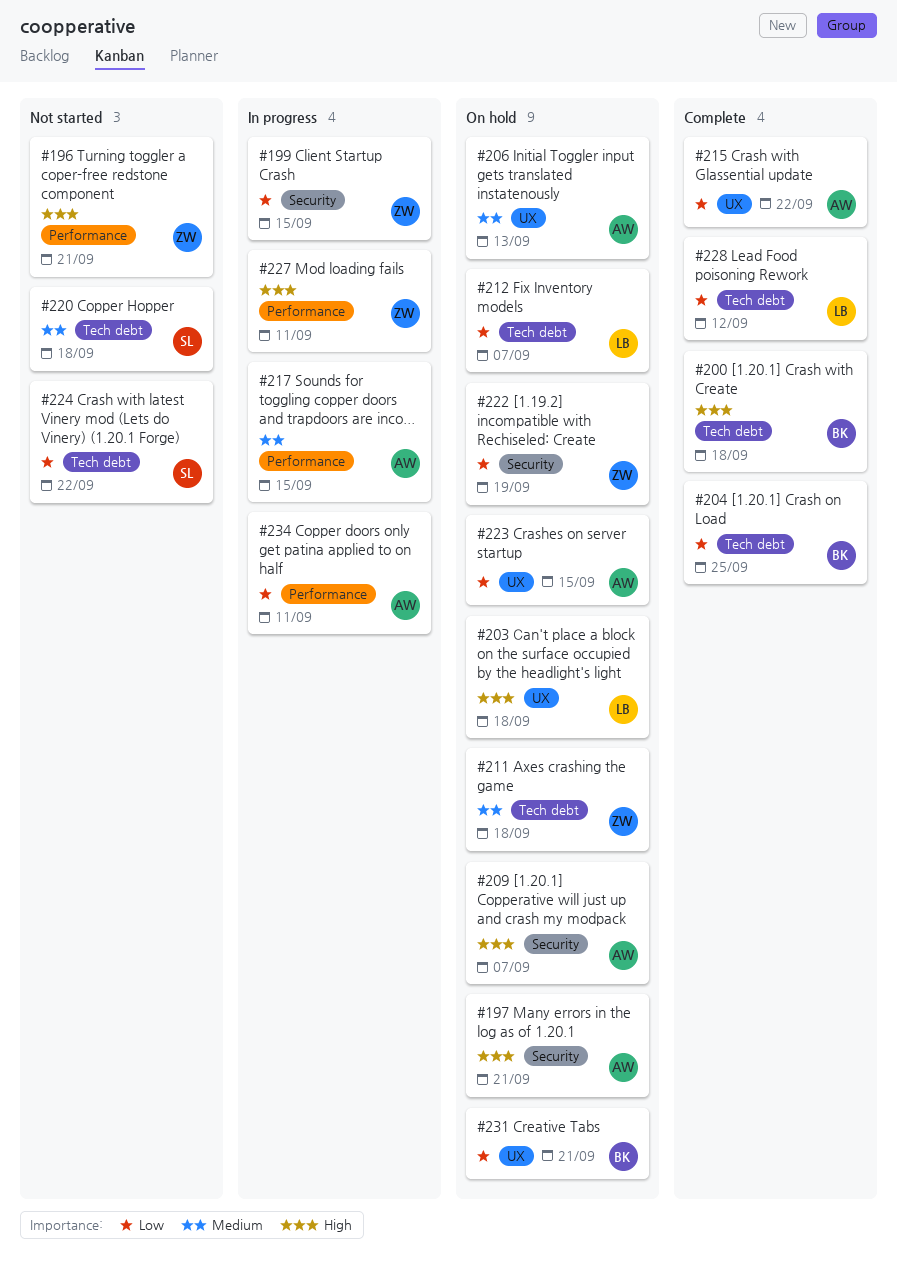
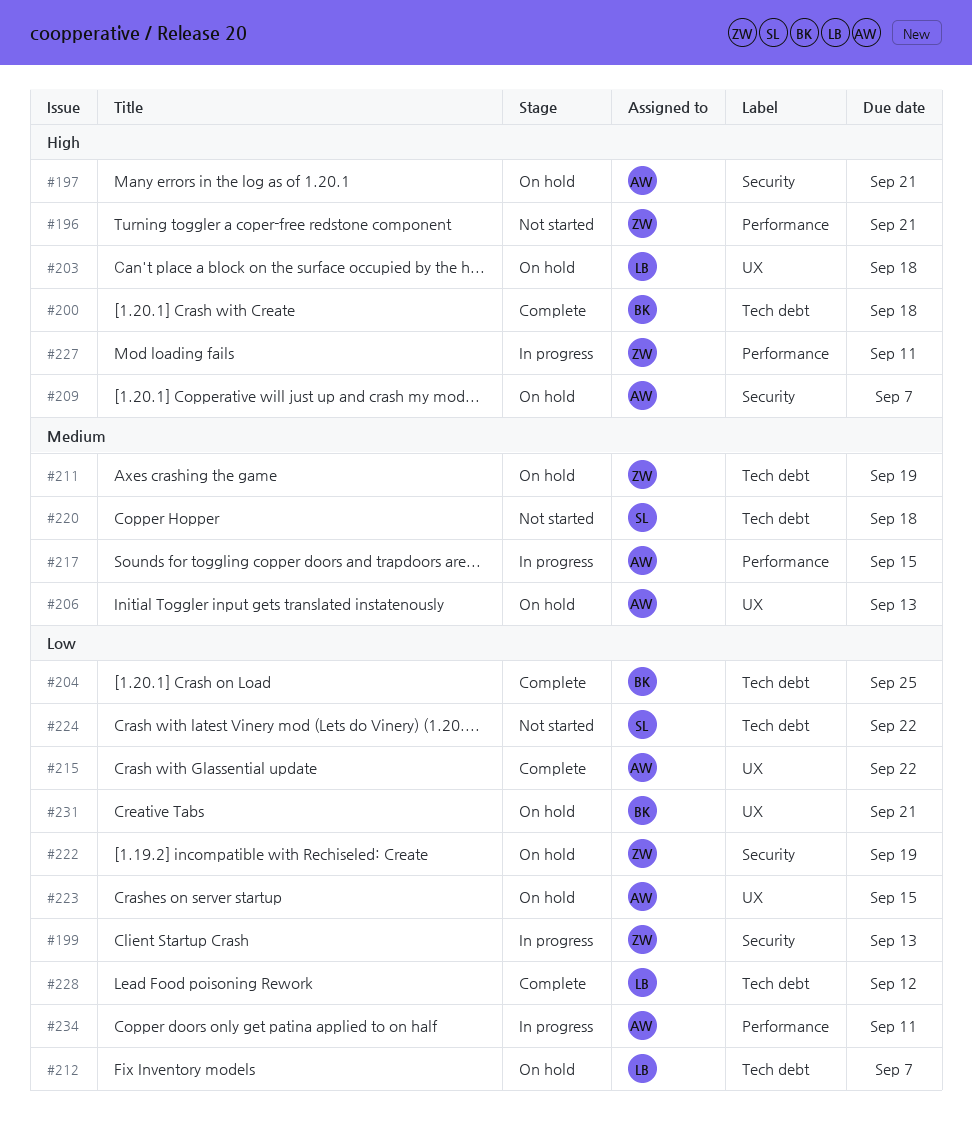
#199, due: Sep 15 -> Sep 13
#211, due: Sep 18 -> Sep 19

